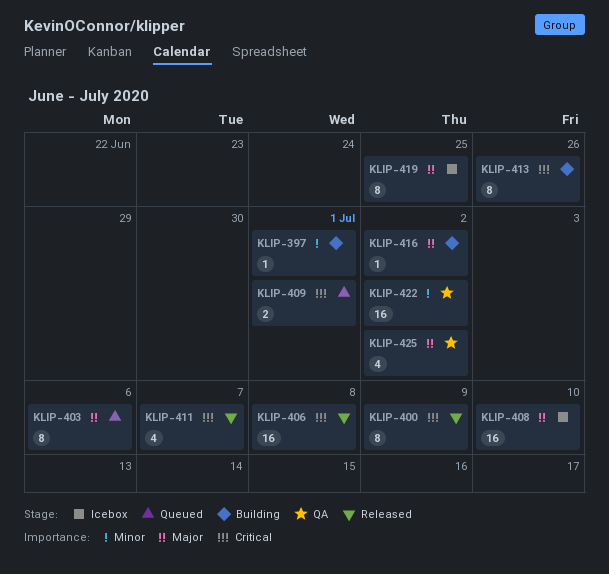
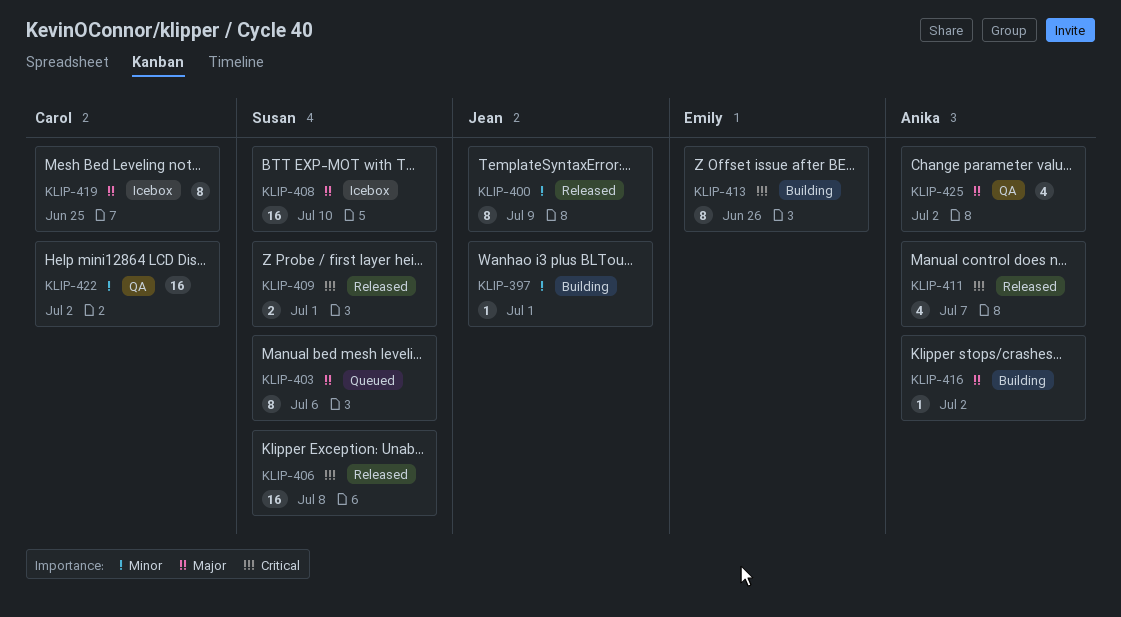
KLIP-400, priority: Critical -> Minor
KLIP-409, status: Queued -> Released

